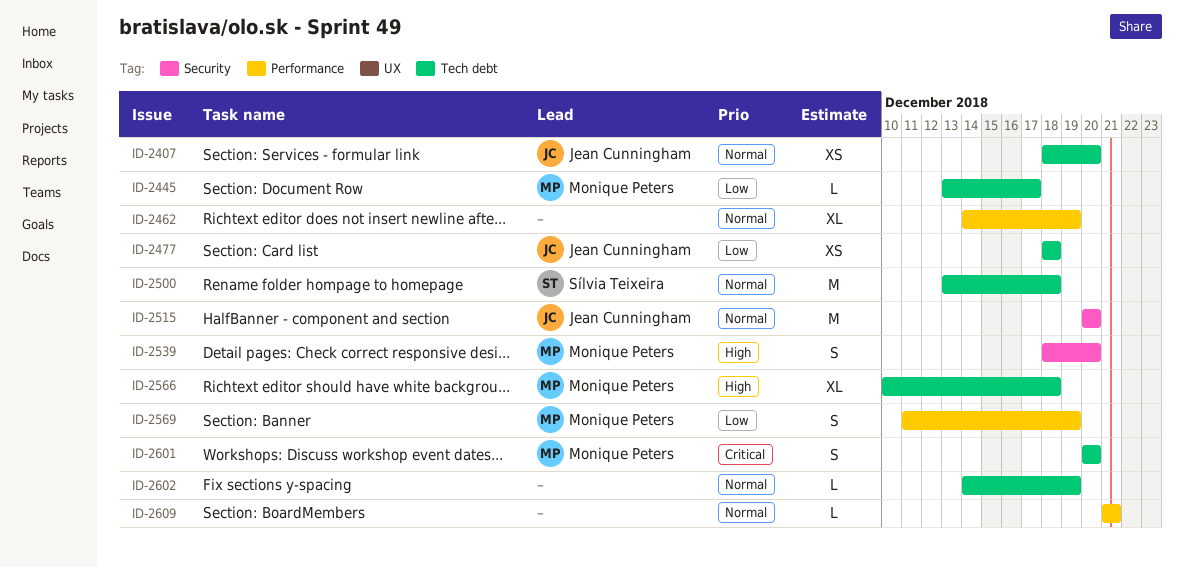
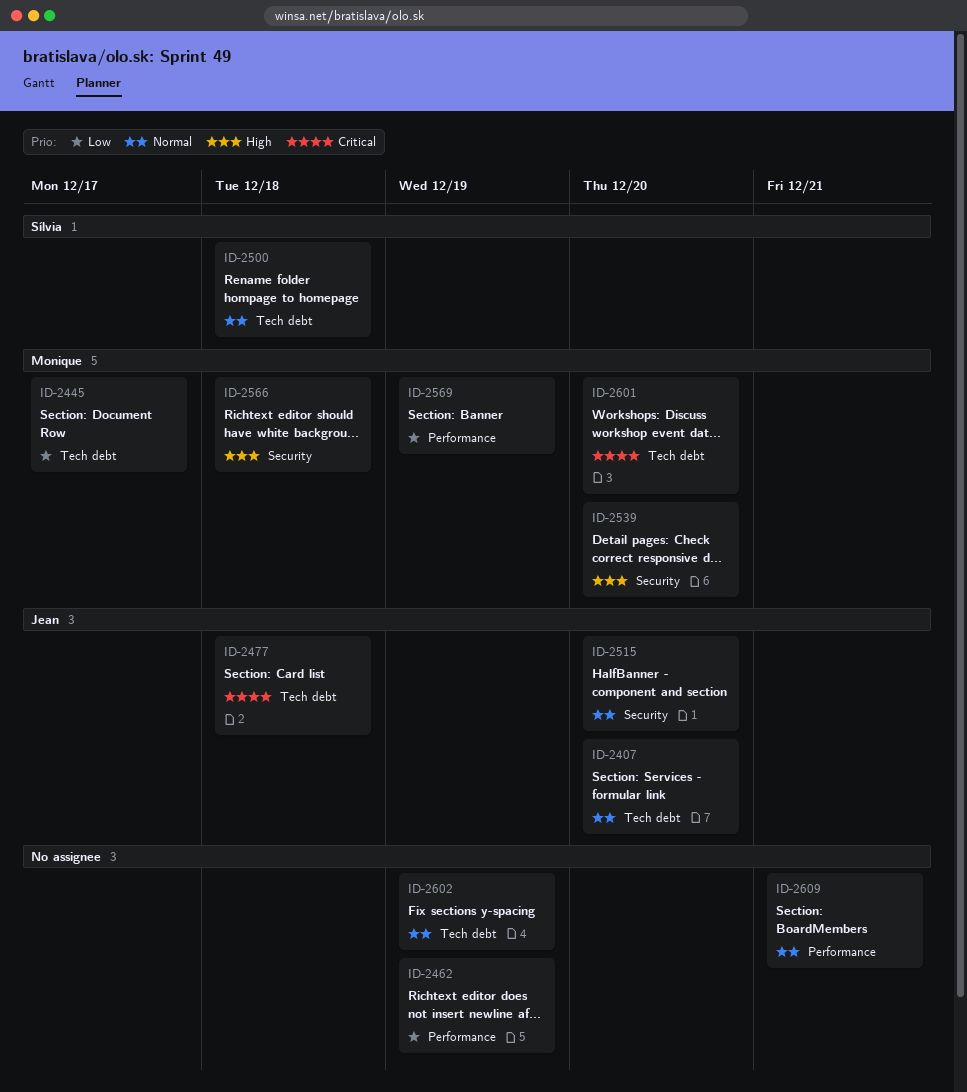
ID-2462, priority: Normal -> Low
ID-2477, priority: Low -> Critical
ID-2566, label: Tech debt -> Security

